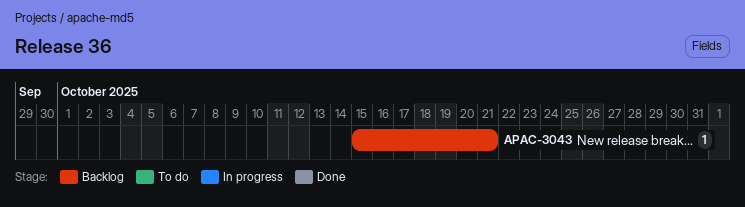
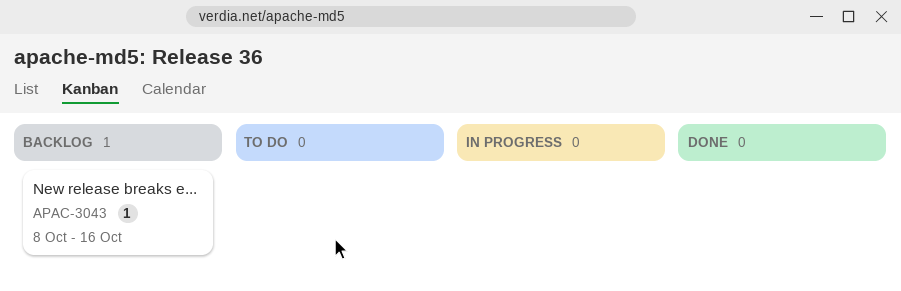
APAC-3043, start: Oct 15 -> Oct 8
APAC-3043, due: Oct 21 -> Oct 16

